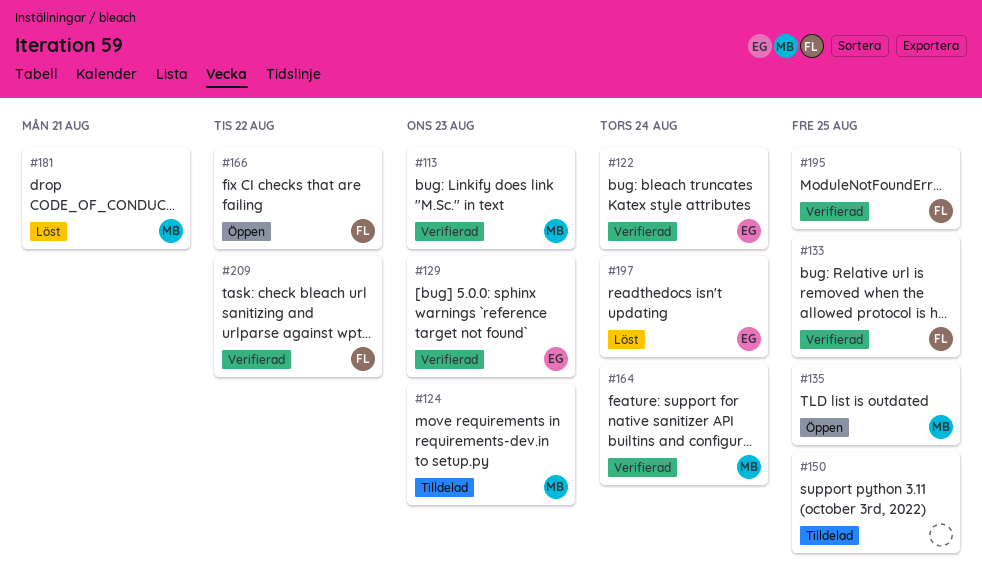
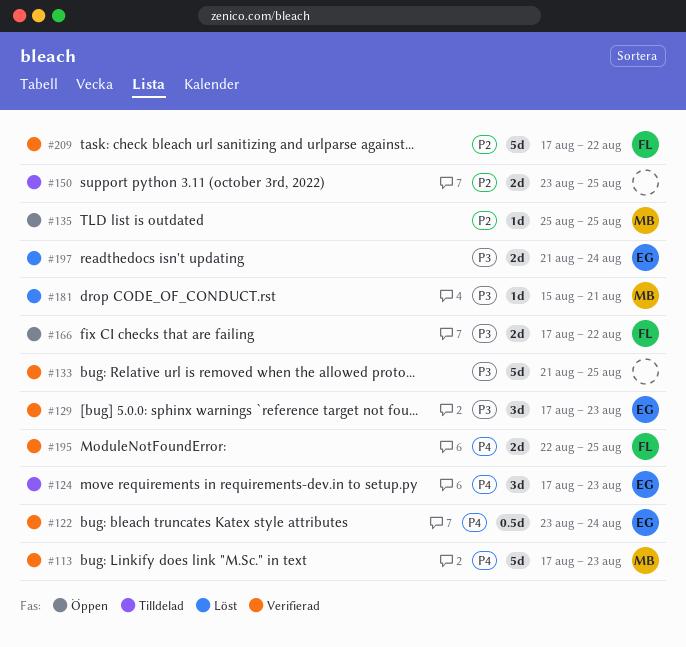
#124, owner: MB -> EG
#133, owner: FL -> none
#164: present -> none

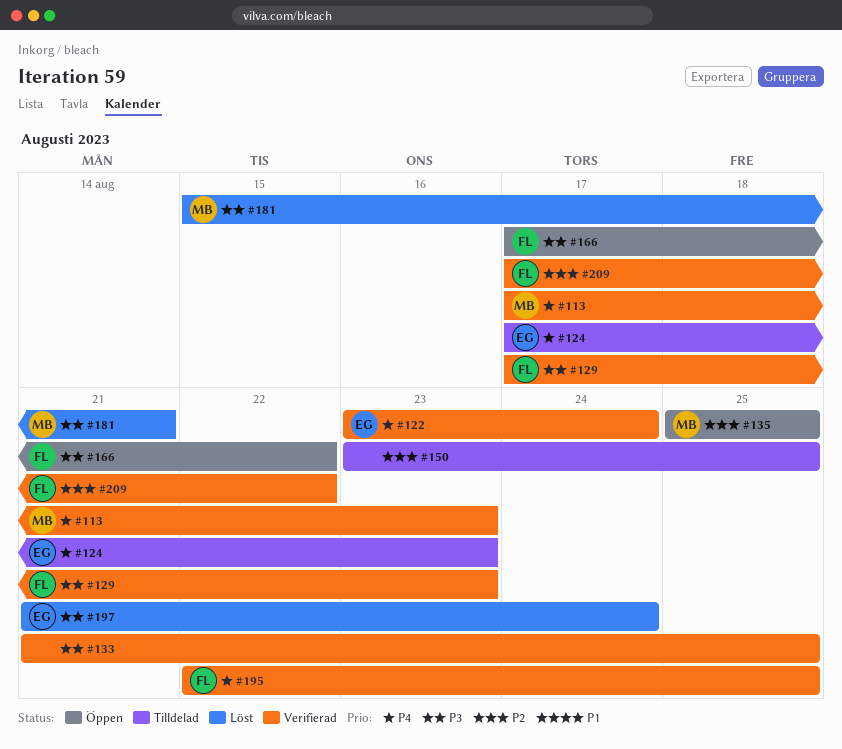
#129, owner: EG -> FL

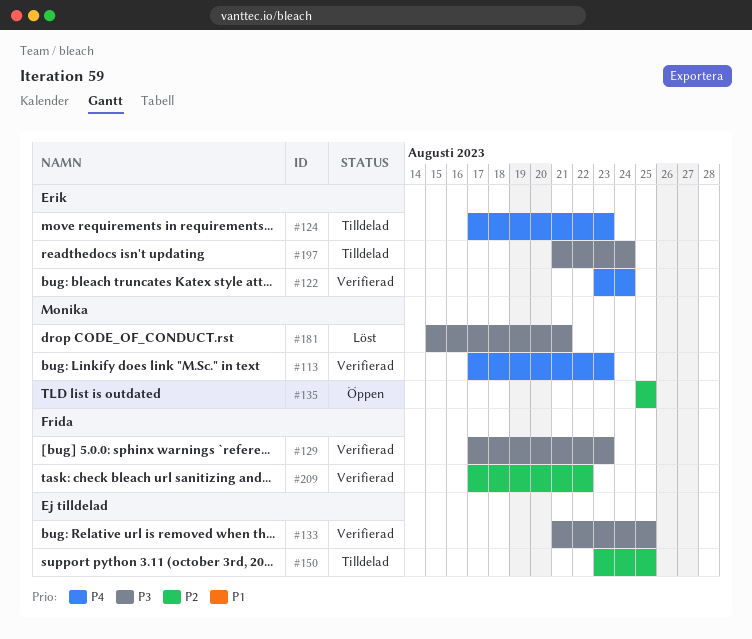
#166: present -> none
#195: present -> none
#197, status: Löst -> Tilldelad

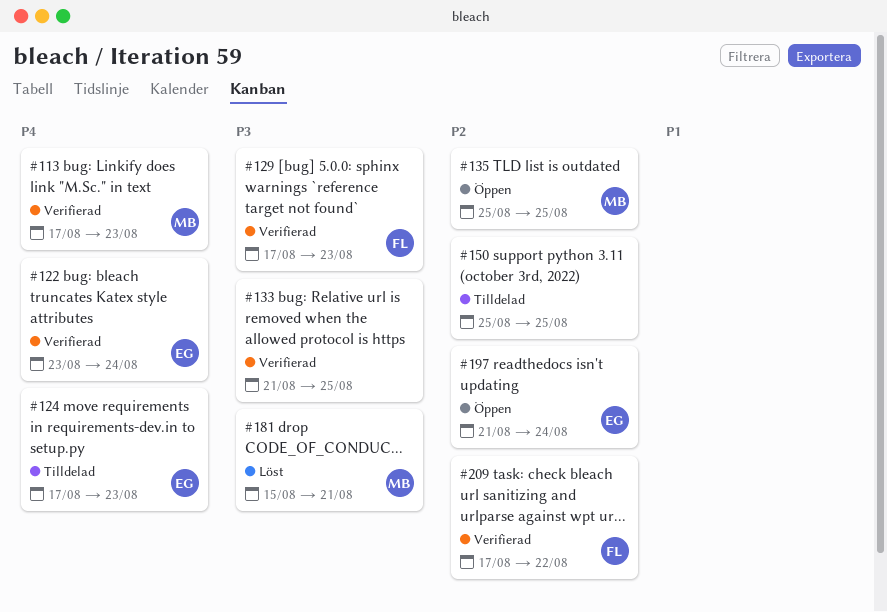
#150, start: Aug 23 -> Aug 25
#197, status: Tilldelad -> Öppen
#197, priority: P3 -> P2

